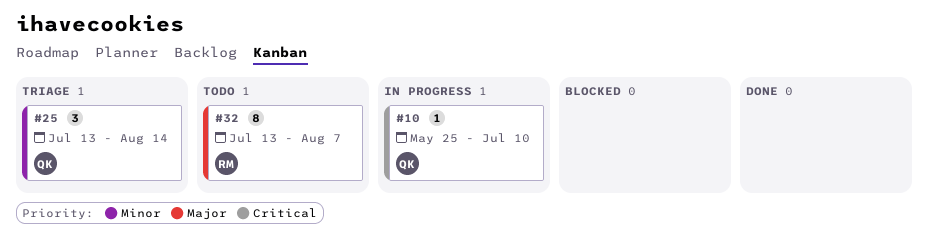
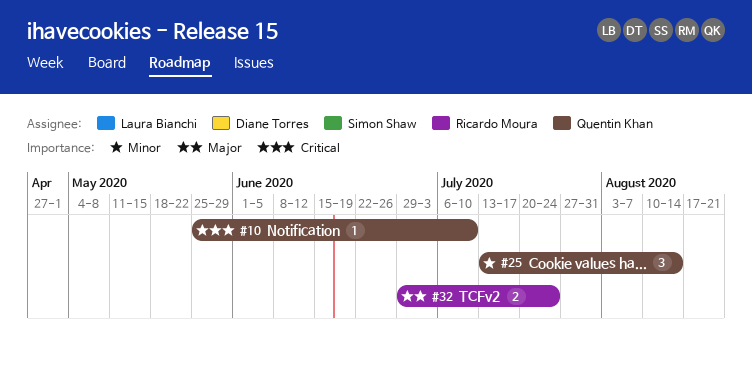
#32, estimate: 8 -> 2
#32, start: Jul 13 -> Jun 29
#32, due: Aug 7 -> Jul 24

